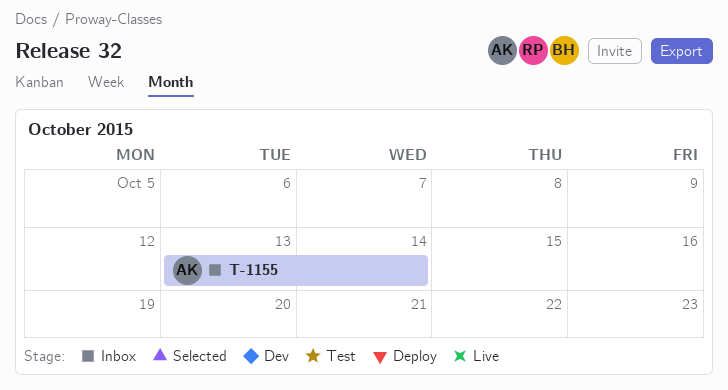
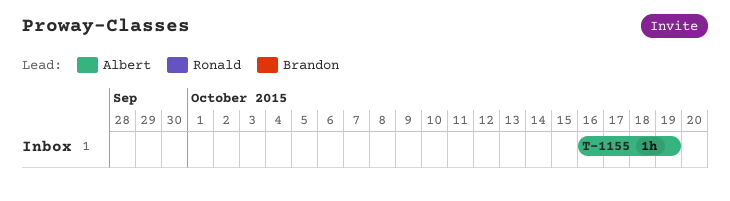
T-1155, start: Oct 13 -> Oct 16
T-1155, due: Oct 14 -> Oct 19

